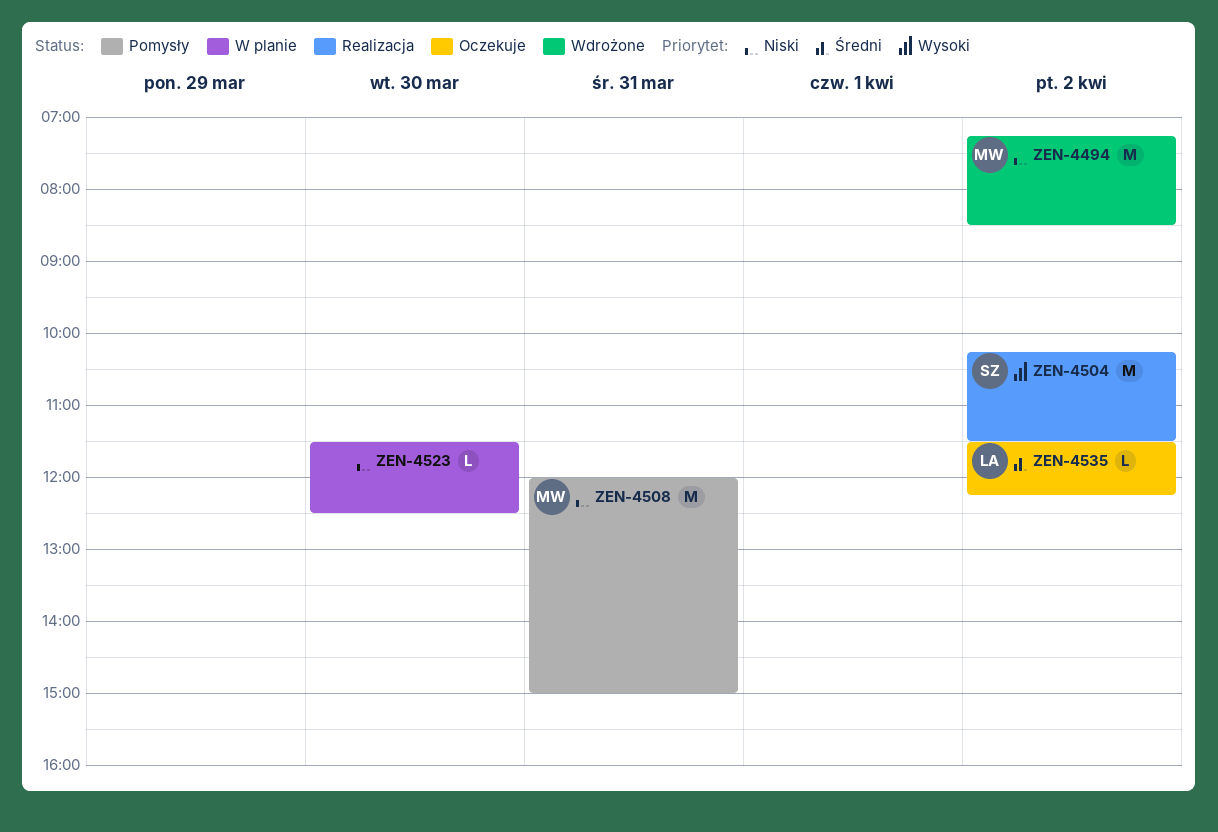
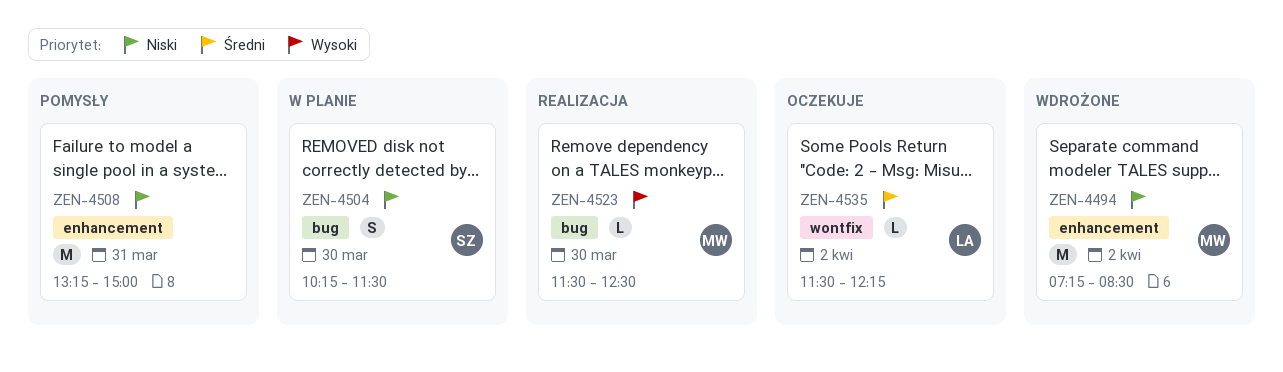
ZEN-4504, status: Realizacja -> W planie
ZEN-4504, priority: Wysoki -> Niski
ZEN-4504, estimate: M -> S
ZEN-4504, day: Apr 2 -> Mar 30
ZEN-4508, owner: MW -> none
ZEN-4508, begins: 12:00 -> 13:15
ZEN-4523, status: W planie -> Realizacja
ZEN-4523, owner: none -> MW
ZEN-4523, priority: Niski -> Wysoki

